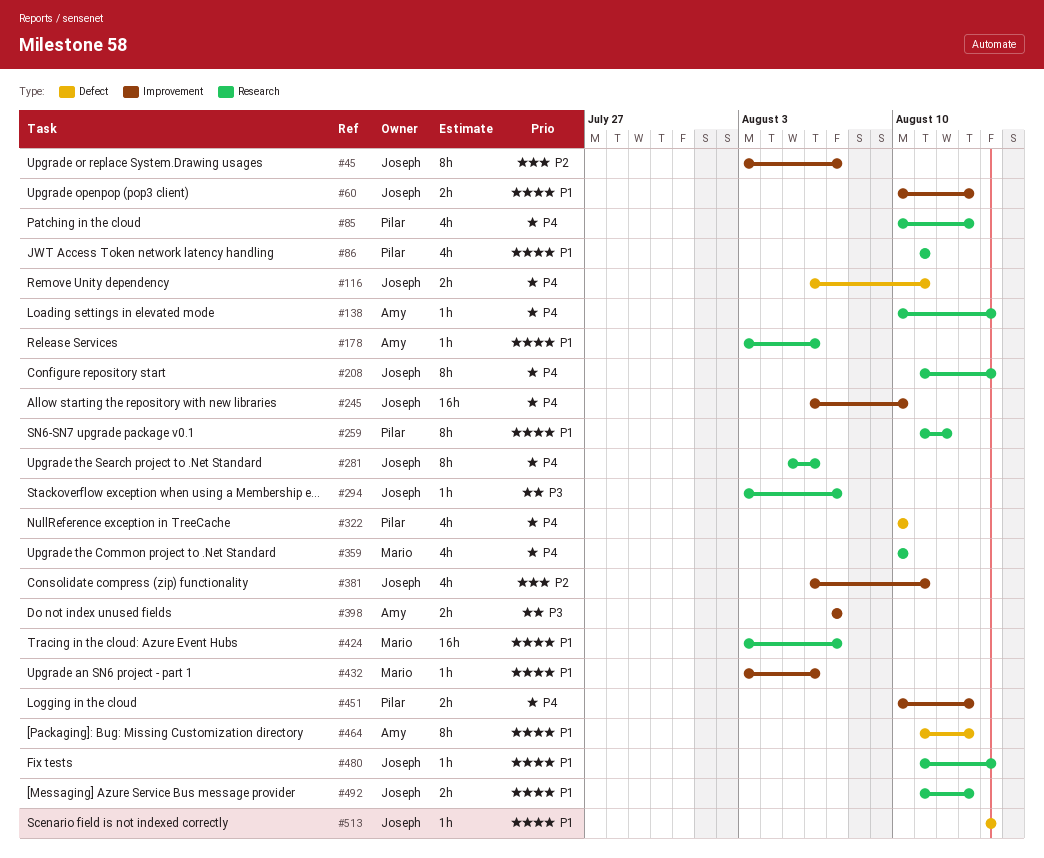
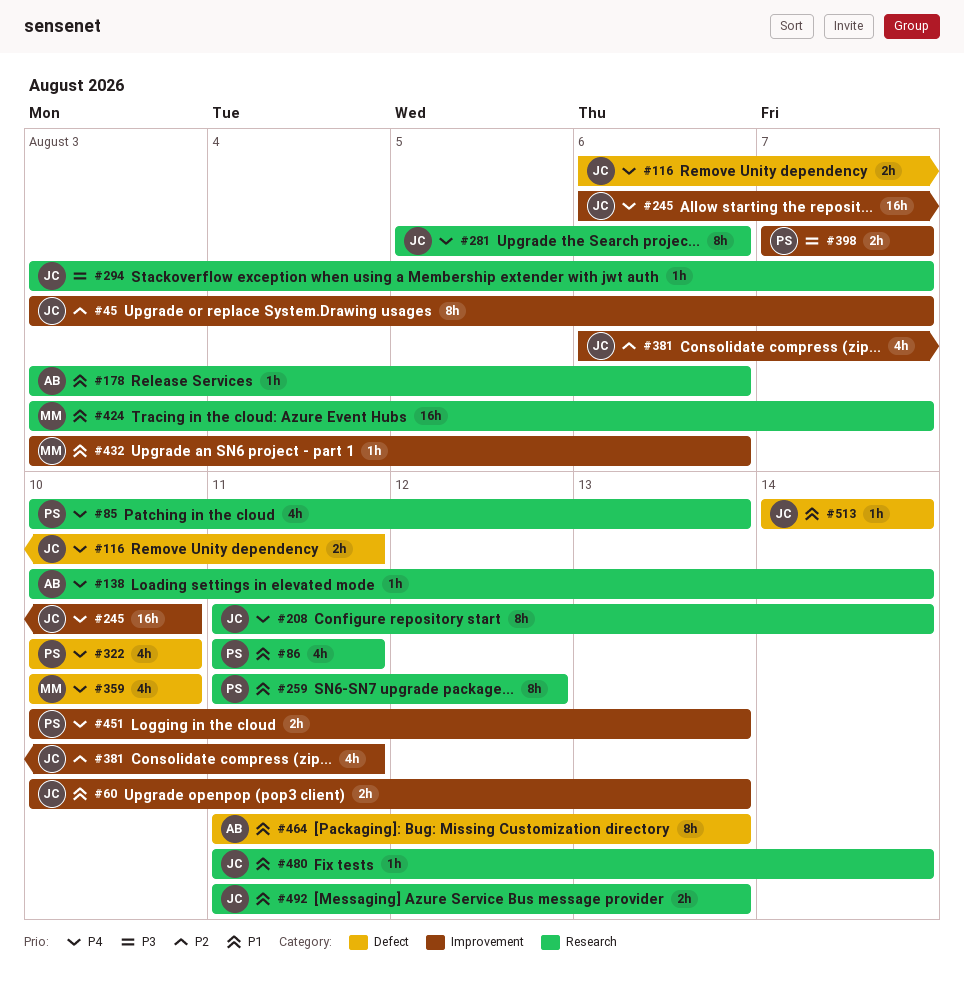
#359, label: Research -> Defect
#398, owner: Amy -> Pilar

